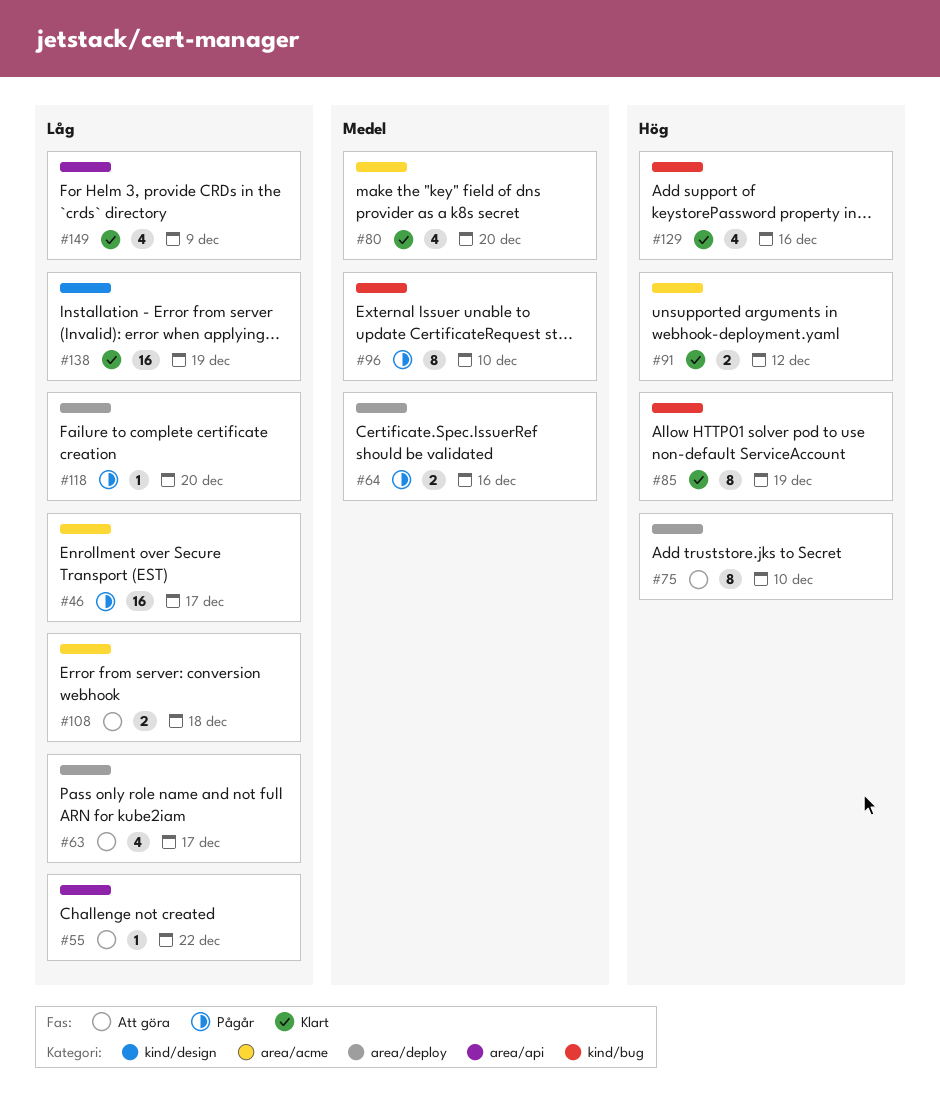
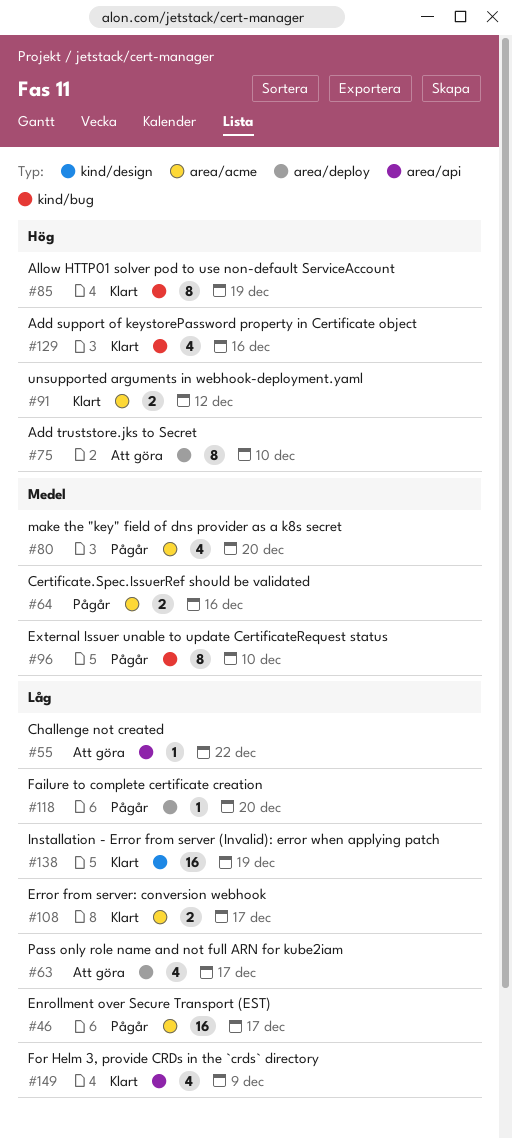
#64, label: area/deploy -> area/acme
#80, status: Klart -> Pågår
#108, status: Att göra -> Klart
#108, due: Dec 18 -> Dec 17

